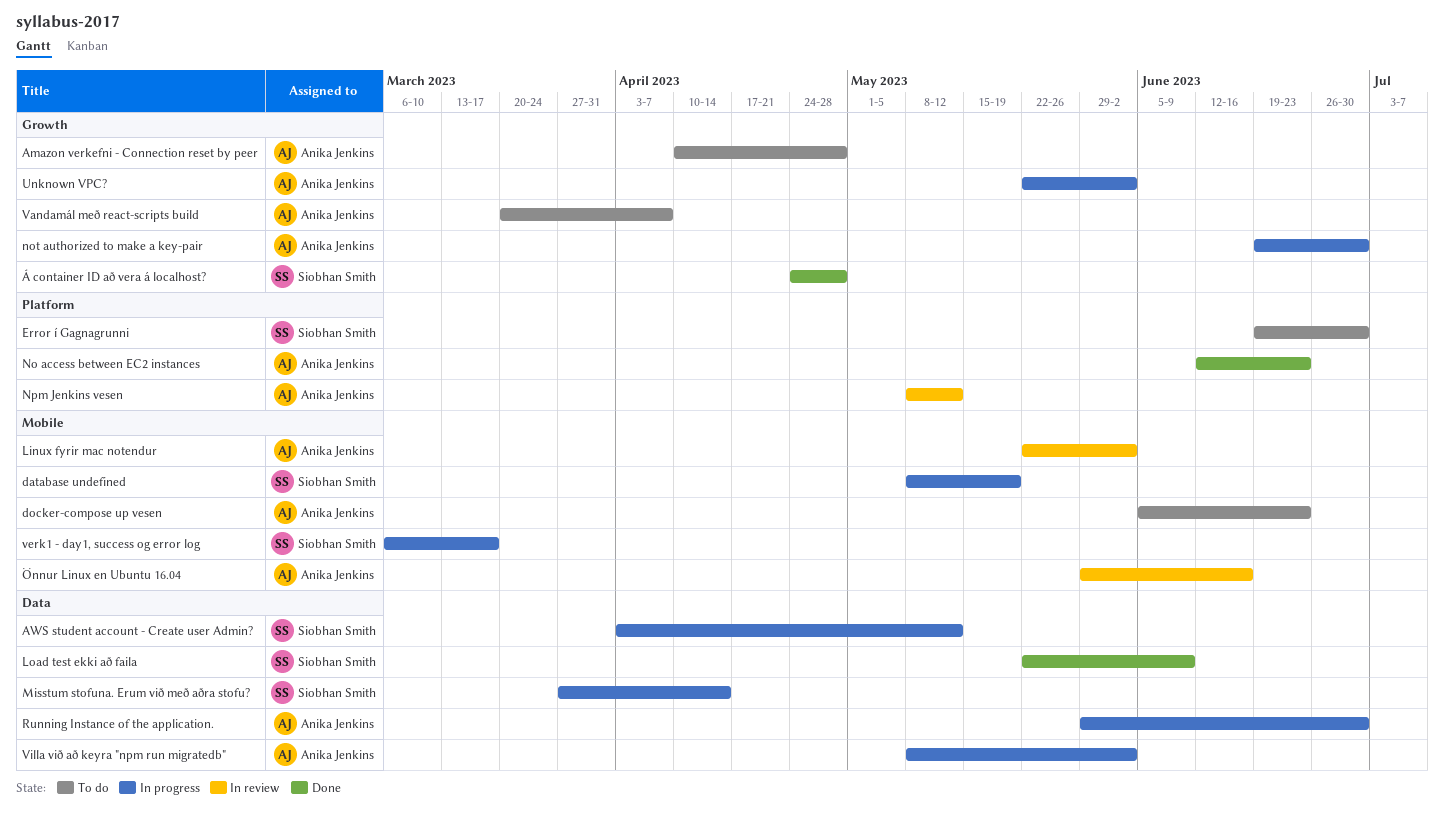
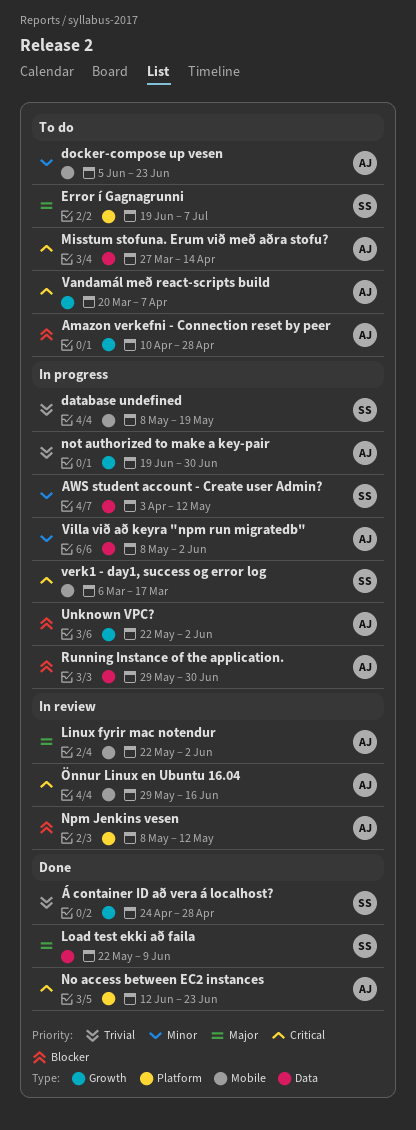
Error í Gagnagrunni, due: Jun 30 -> Jul 7
Misstum stofuna. Erum við með aðra stofu?, status: In progress -> To do
Misstum stofuna. Erum við með aðra stofu?, owner: Siobhan Smith -> Anika Jenkins

